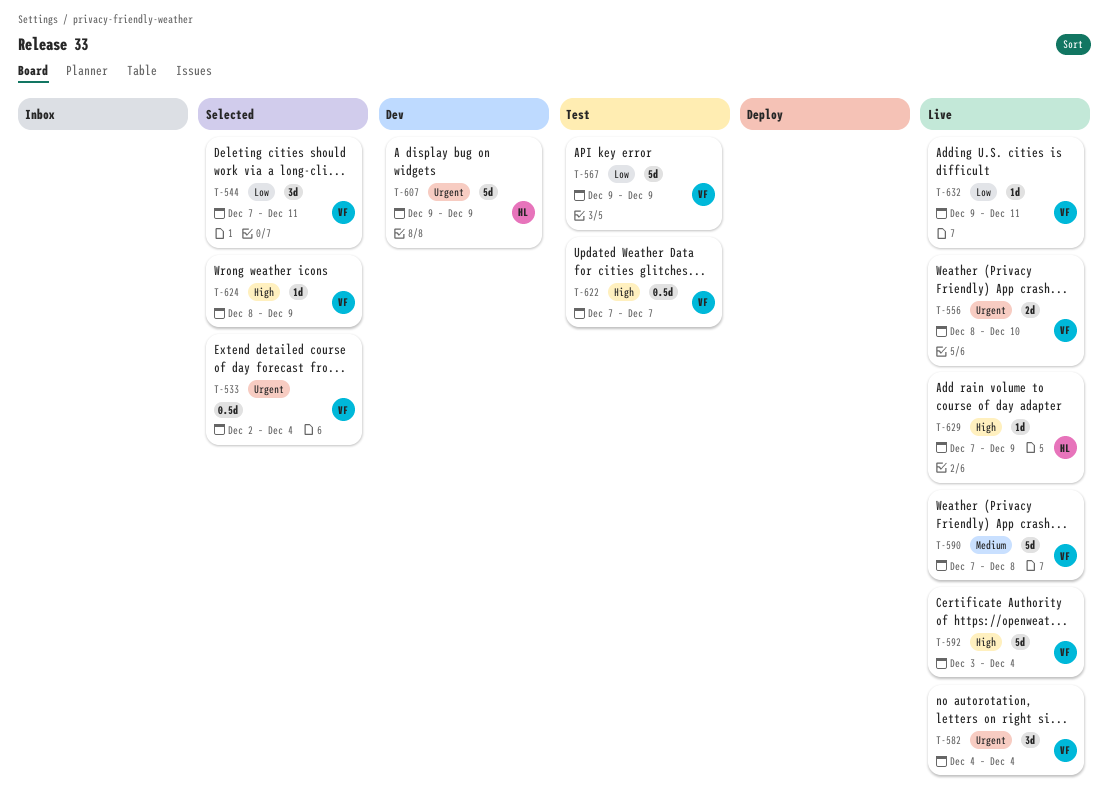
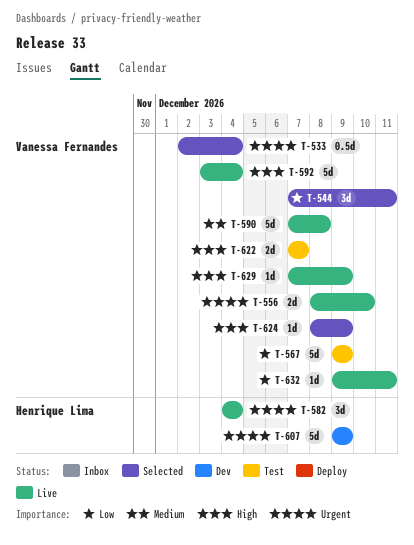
T-582, owner: Vanessa Fernandes -> Henrique Lima
T-622, estimate: 0.5d -> 2d
T-629, owner: Henrique Lima -> Vanessa Fernandes

